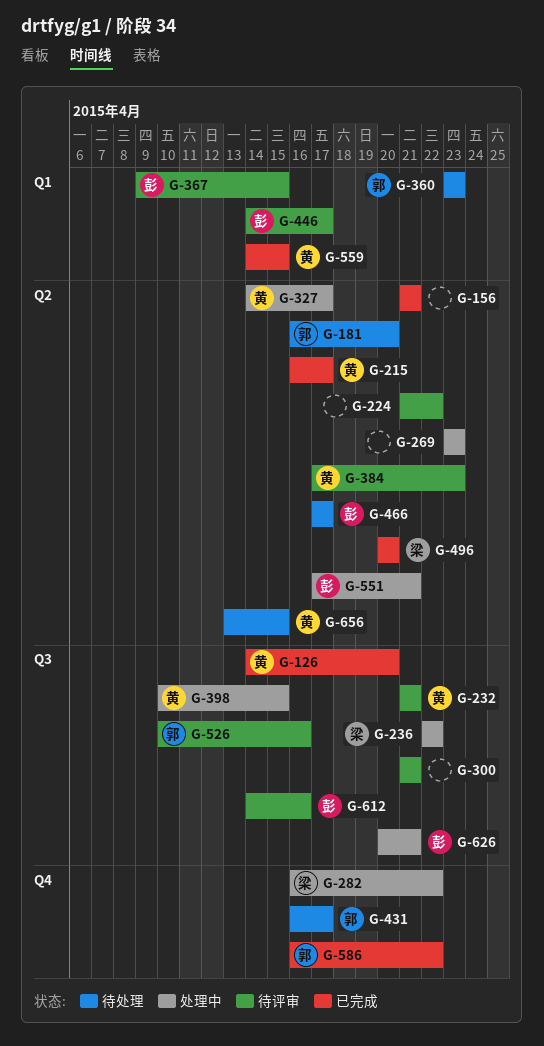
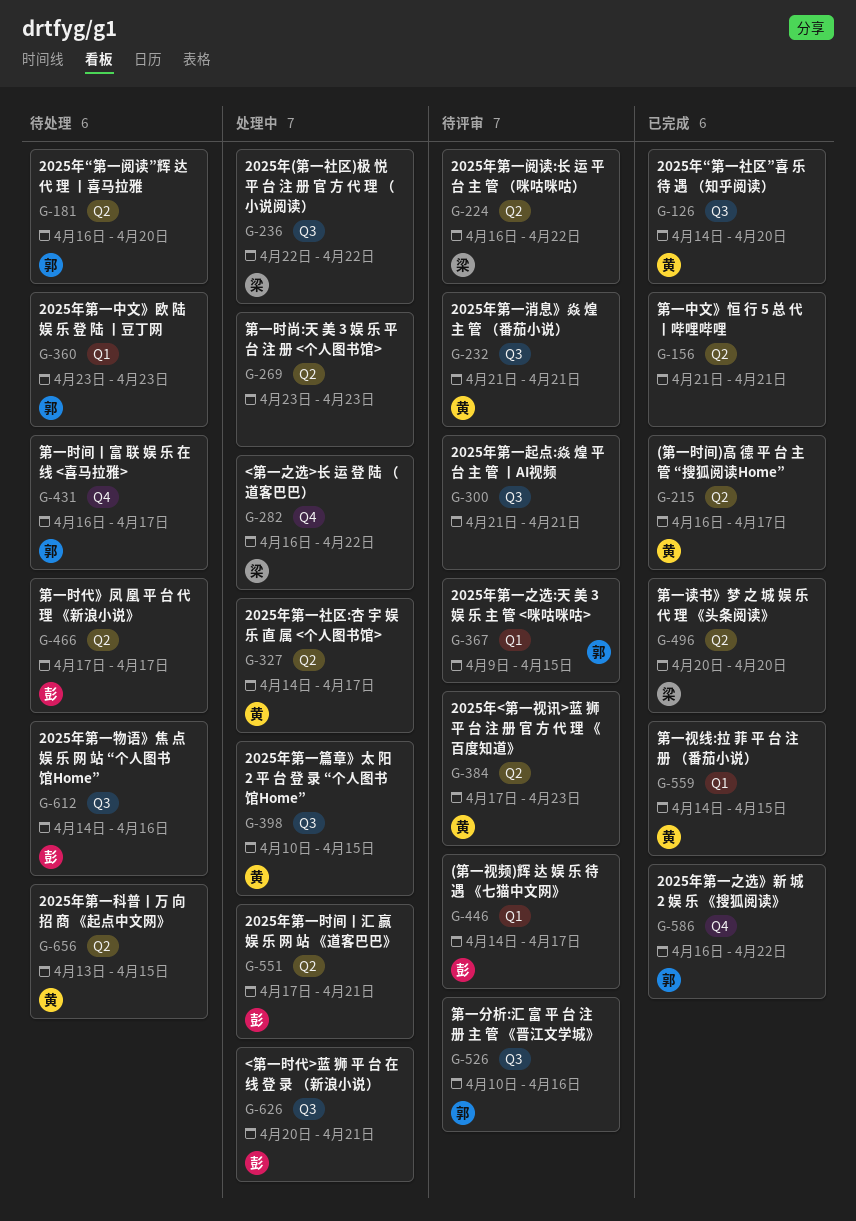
G-224, owner: none -> 梁
G-224, start: Apr 21 -> Apr 16
G-367, owner: 彭 -> 郭
G-612, status: 待评审 -> 待处理

